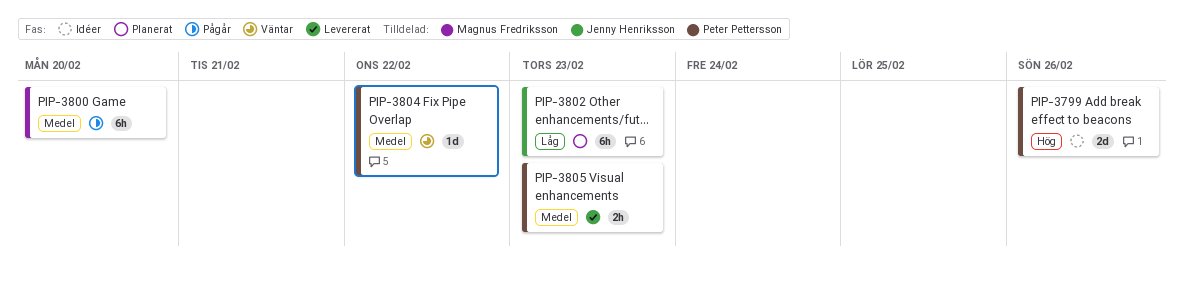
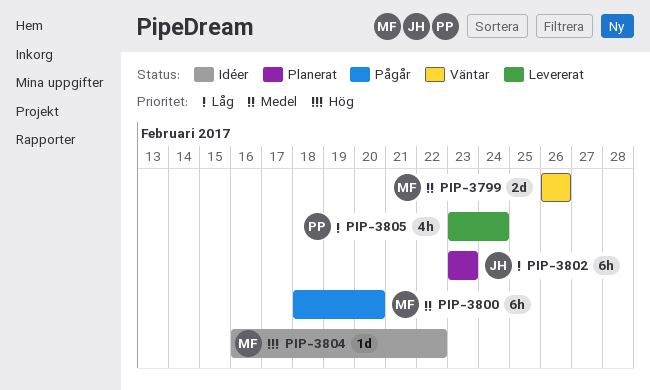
PIP-3799, status: Idéer -> Väntar
PIP-3799, owner: Peter Pettersson -> Magnus Fredriksson
PIP-3799, priority: Hög -> Medel
PIP-3804, status: Väntar -> Idéer
PIP-3804, owner: Peter Pettersson -> Magnus Fredriksson
PIP-3804, priority: Medel -> Hög
PIP-3805, priority: Medel -> Låg
PIP-3805, estimate: 2h -> 4h
PIP-3805, due: Feb 23 -> Feb 24

